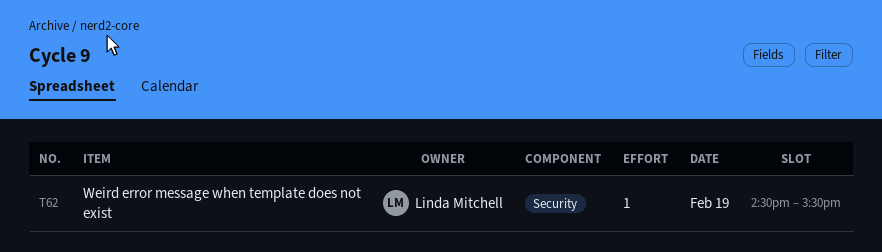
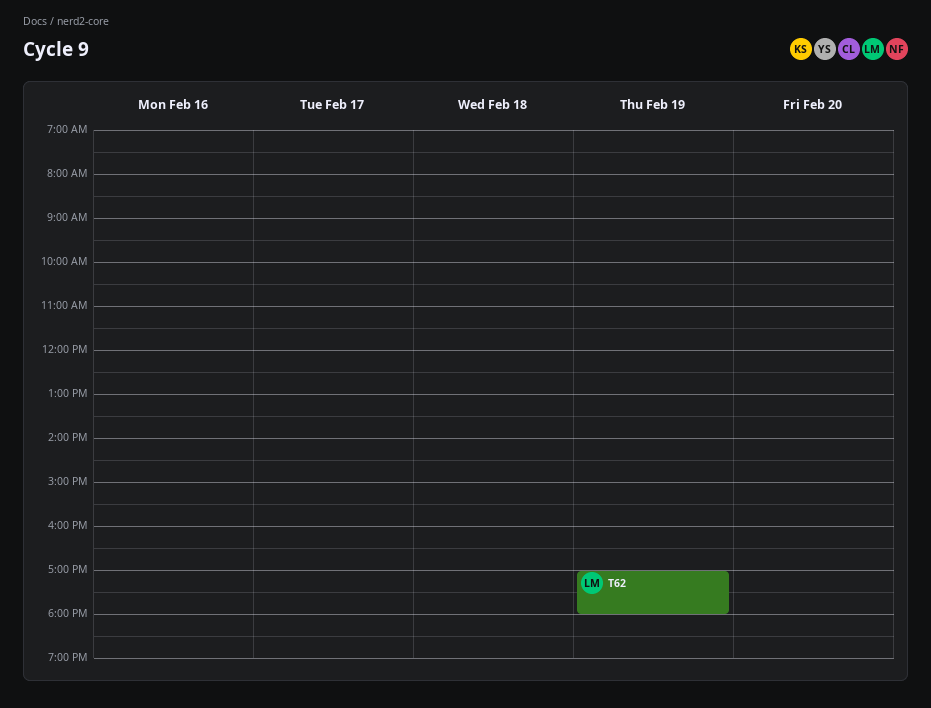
T62, begins: 14:30 -> 17:00
T62, ends: 15:30 -> 18:00

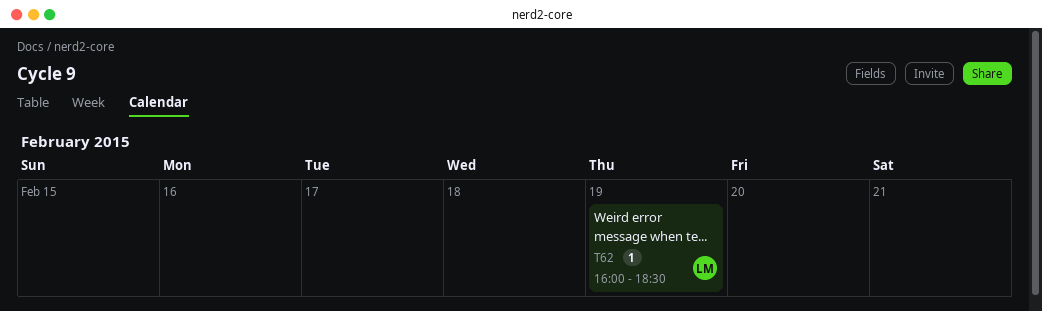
T62, begins: 17:00 -> 16:00
T62, ends: 18:00 -> 18:30

